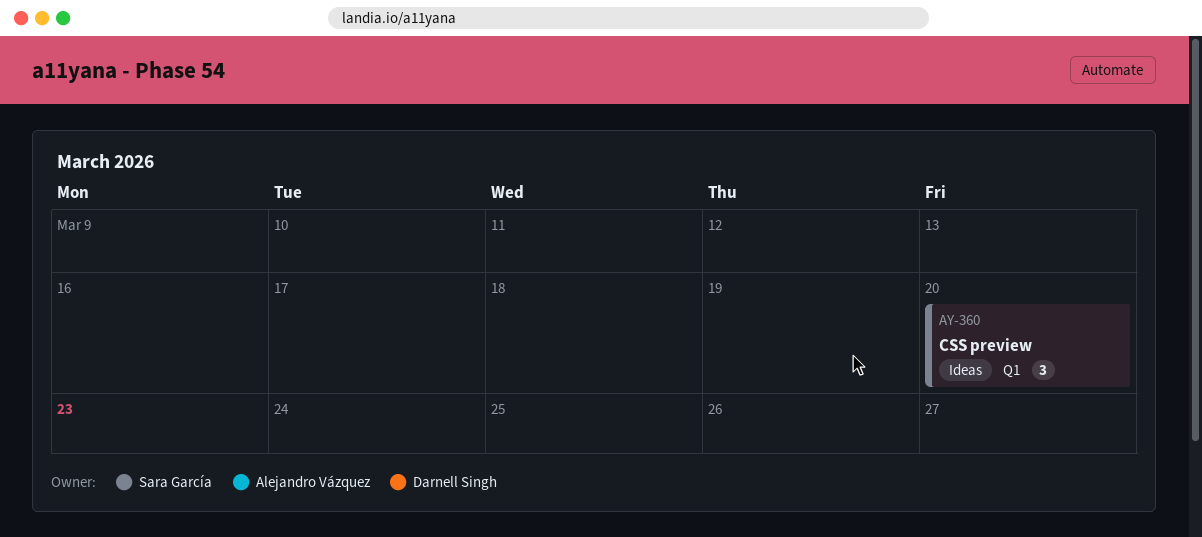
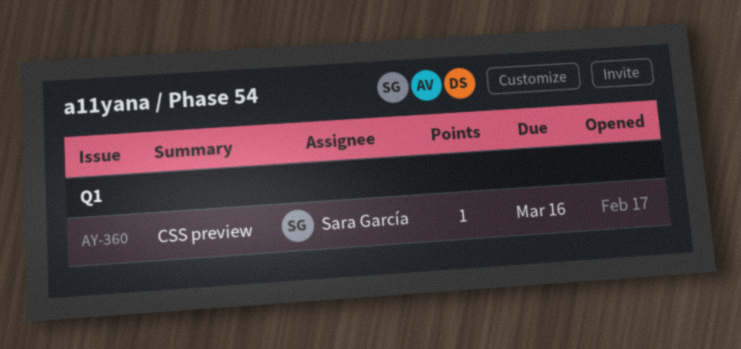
AY-360, estimate: 3 -> 1
AY-360, due: Mar 20 -> Mar 16

